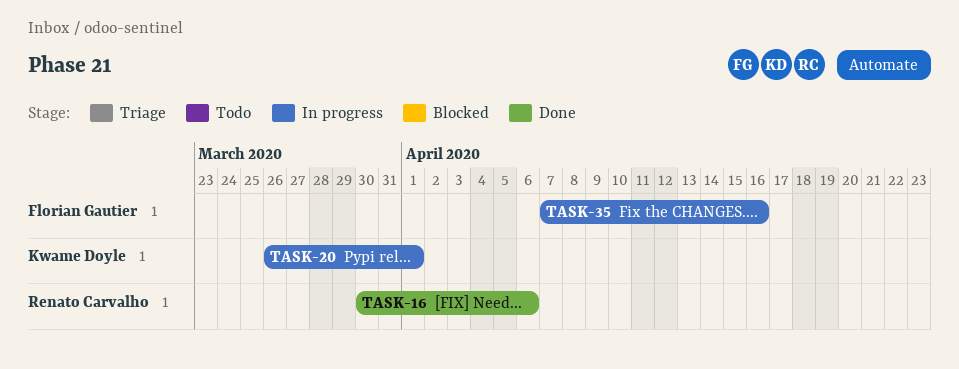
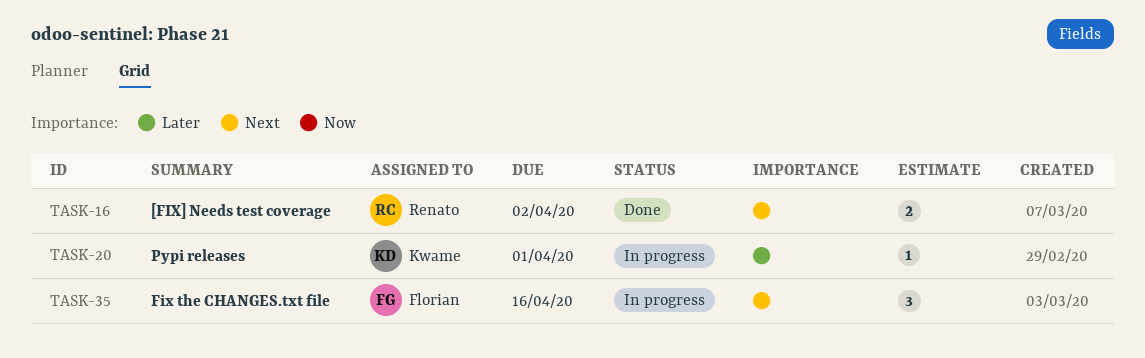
TASK-16, due: Apr 6 -> Apr 2

